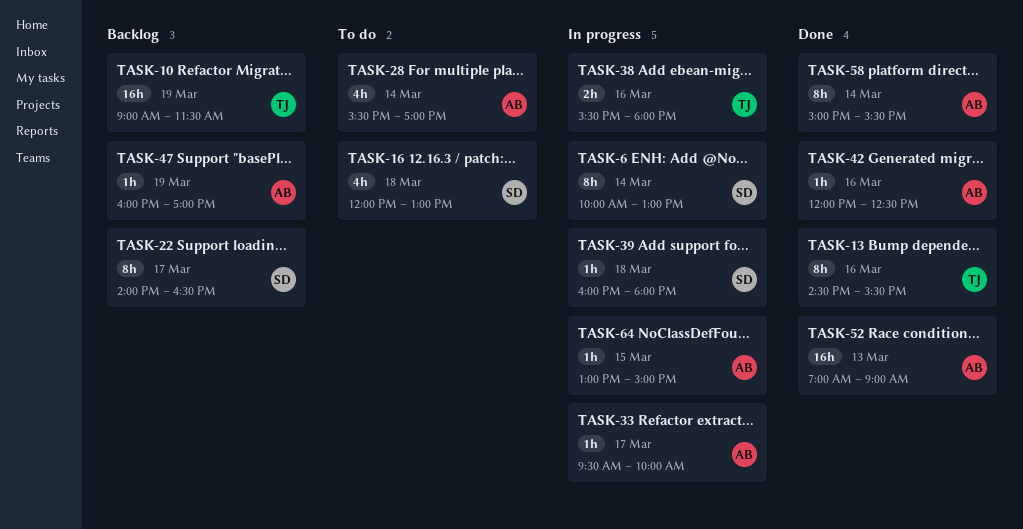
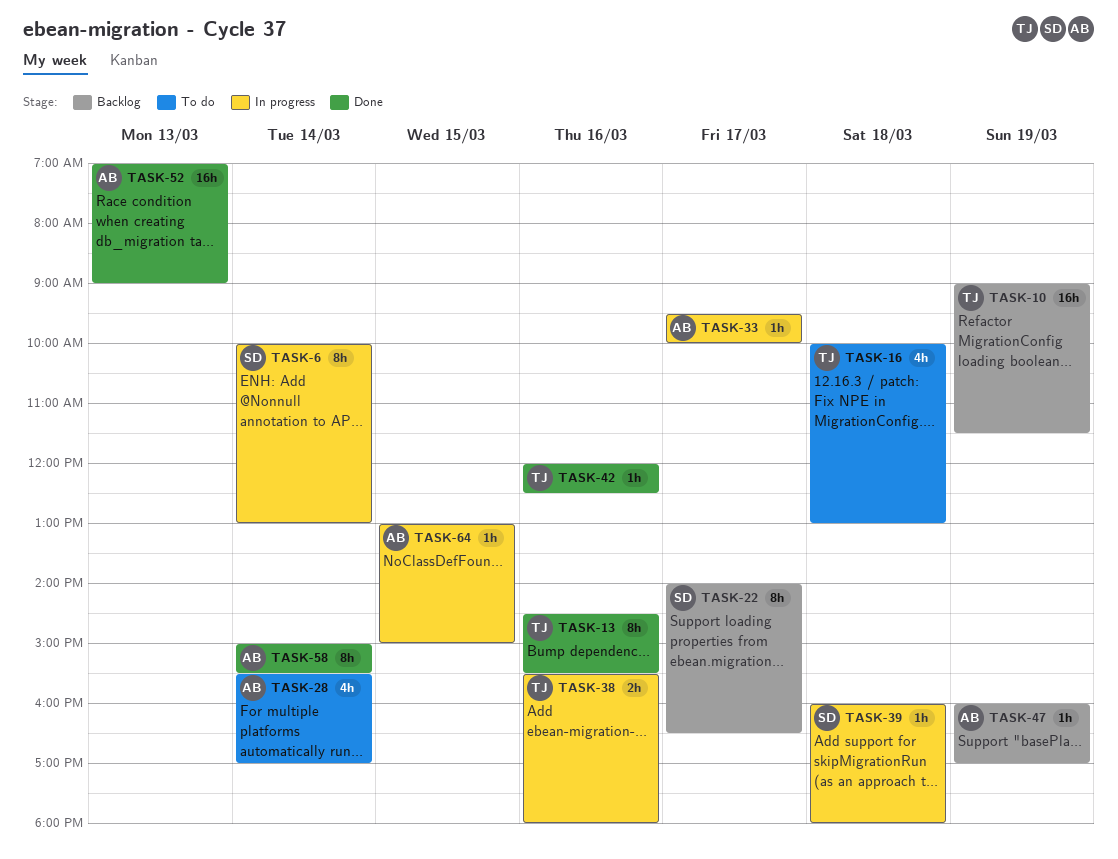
TASK-16, owner: SD -> TJ
TASK-16, begins: 12:00 -> 10:00
TASK-42, owner: AB -> TJ

